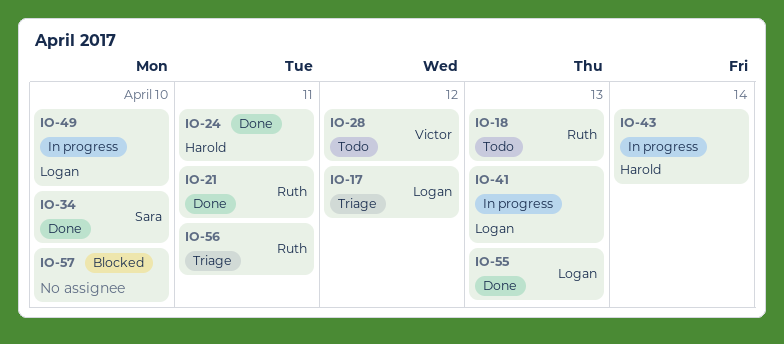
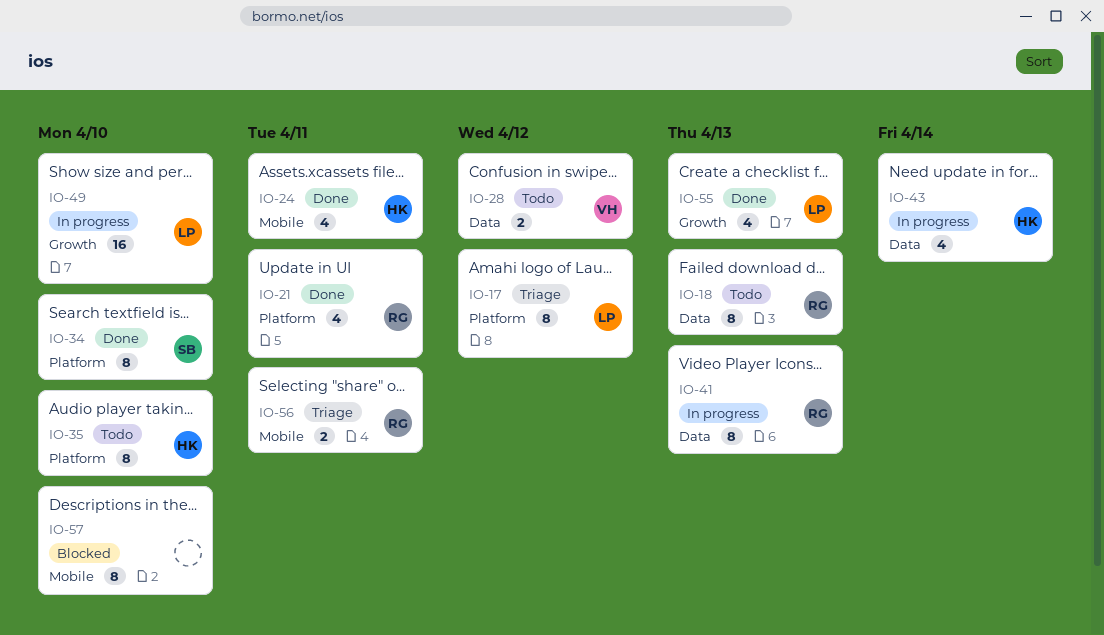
IO-35: none -> present
IO-41, owner: Logan -> Ruth

